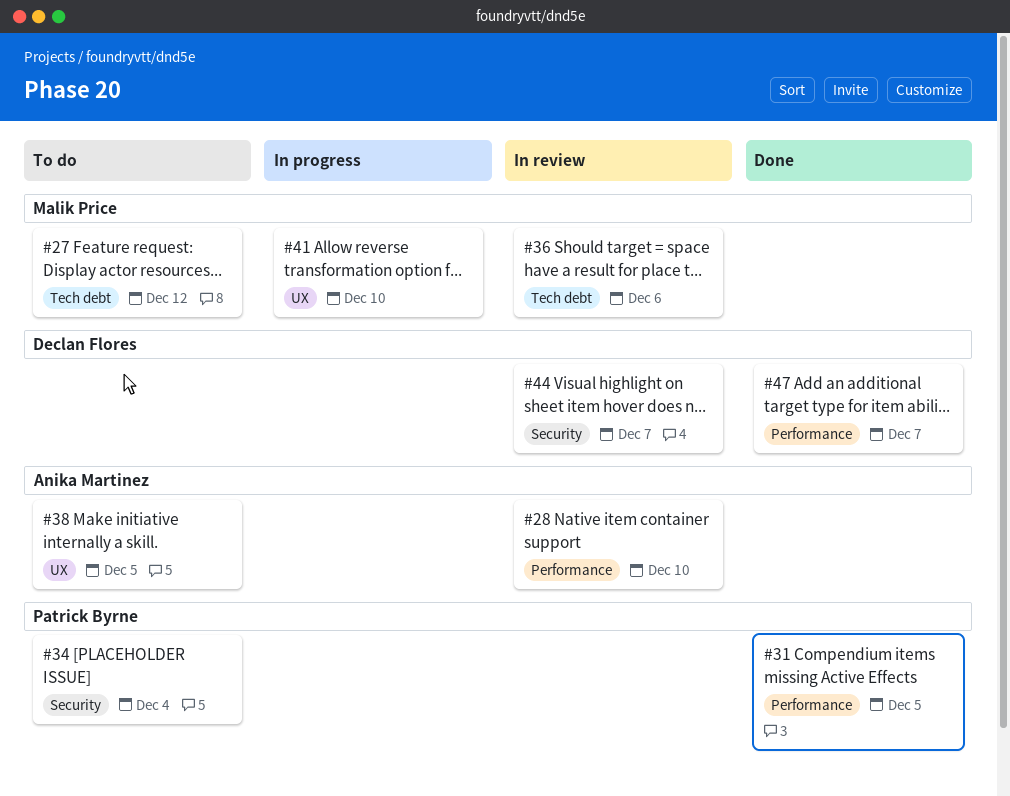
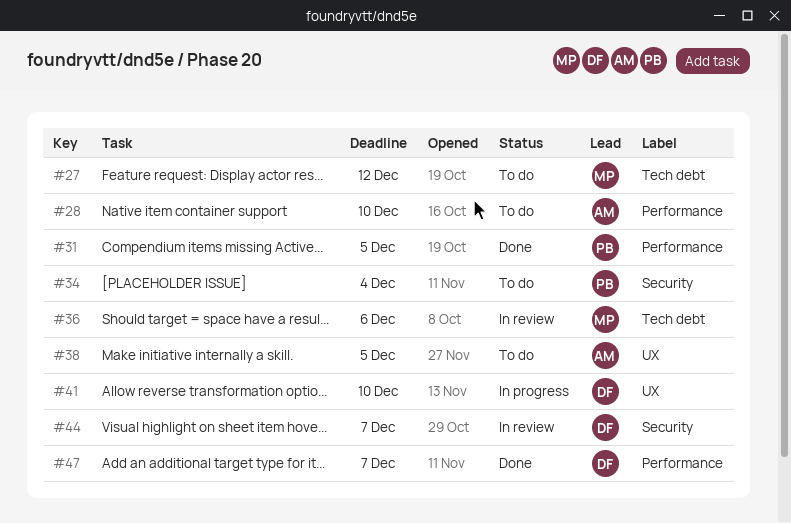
#28, status: In review -> To do
#41, owner: Malik Price -> Declan Flores

